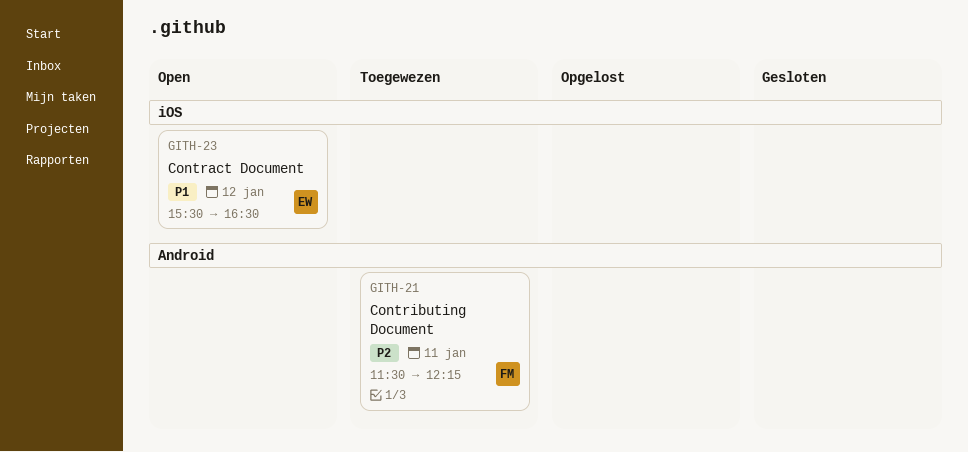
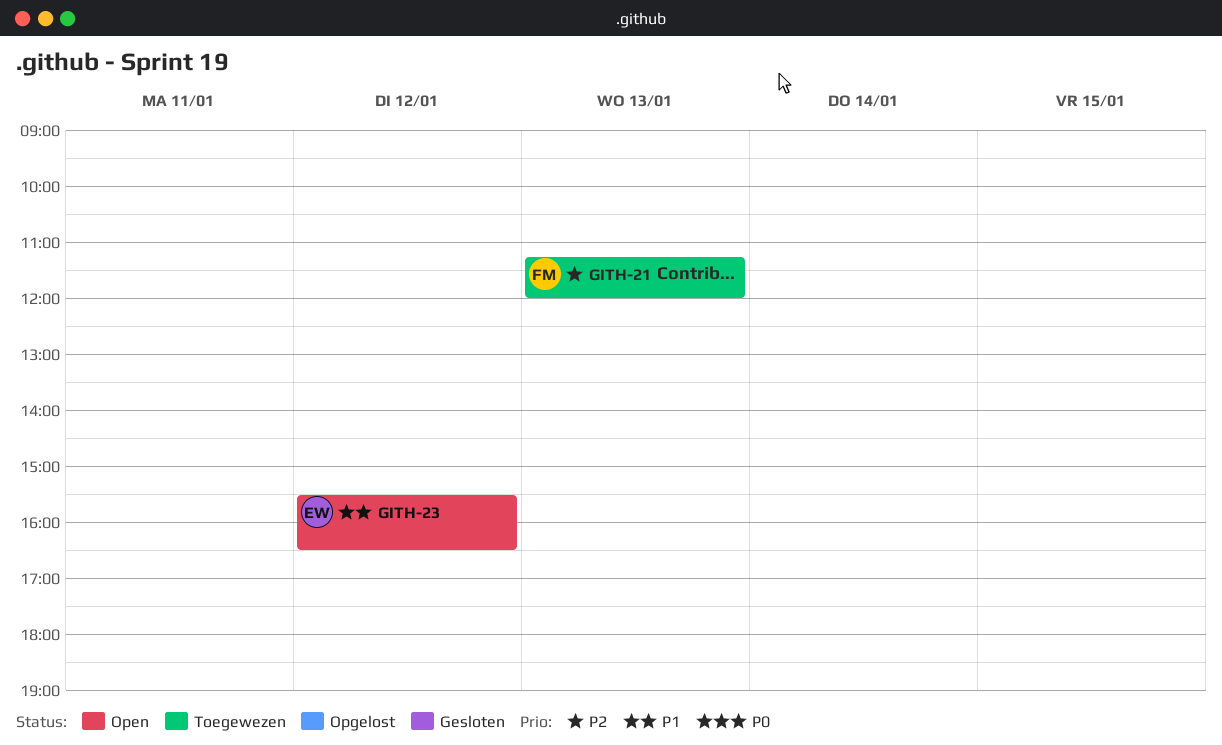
GITH-21, day: Jan 11 -> Jan 13
GITH-21, begins: 11:30 -> 11:15
GITH-21, ends: 12:15 -> 12:00

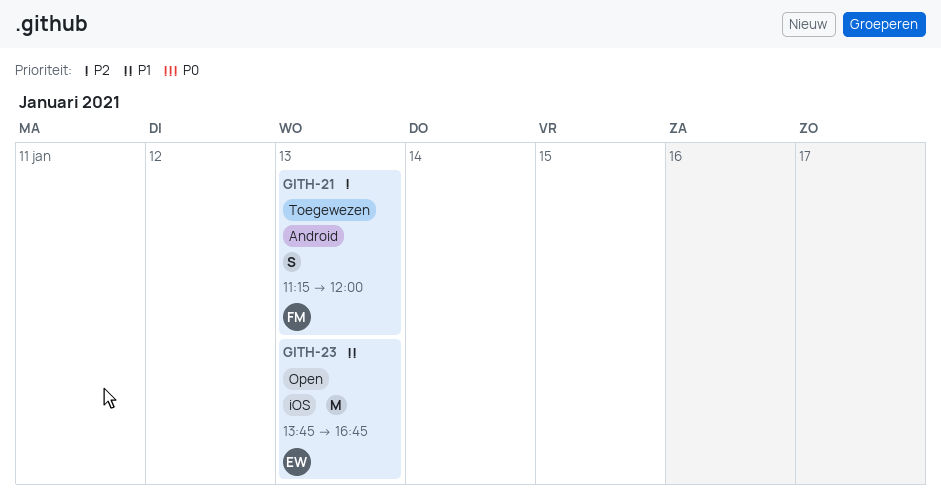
GITH-23, day: Jan 12 -> Jan 13
GITH-23, begins: 15:30 -> 13:45
GITH-23, ends: 16:30 -> 16:45

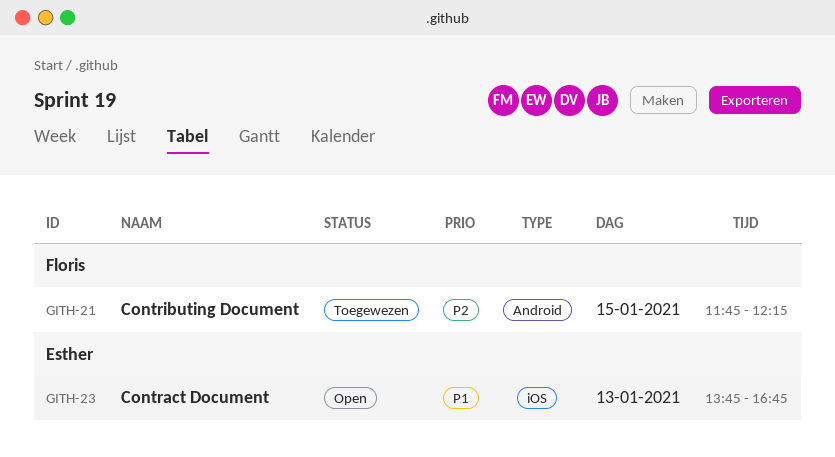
GITH-21, day: Jan 13 -> Jan 15
GITH-21, begins: 11:15 -> 11:45
GITH-21, ends: 12:00 -> 12:15

